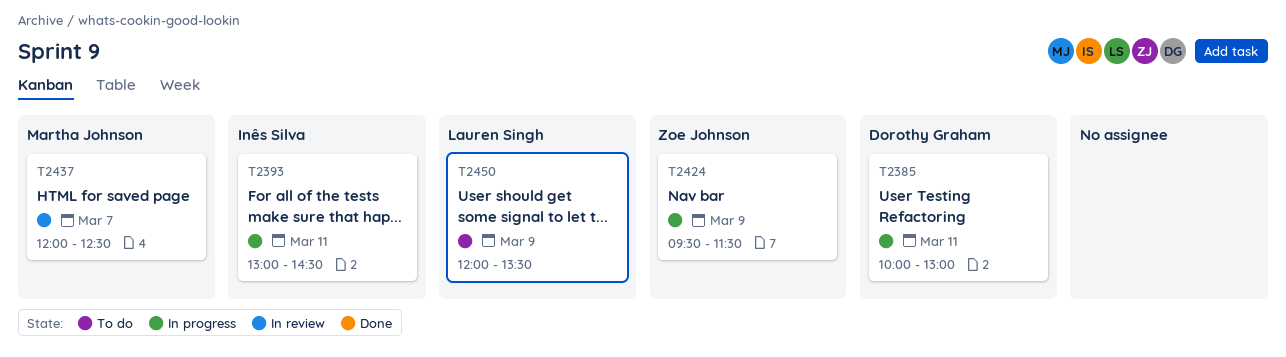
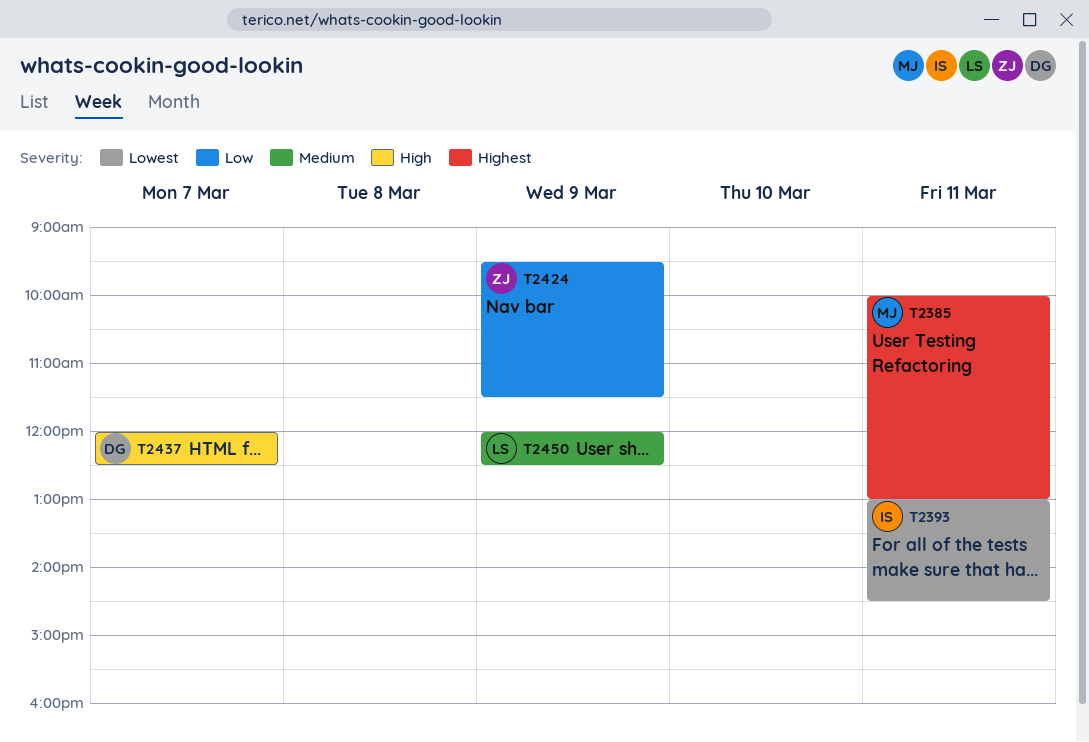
T2385, owner: Dorothy Graham -> Martha Johnson
T2437, owner: Martha Johnson -> Dorothy Graham
T2450, ends: 13:30 -> 12:30

